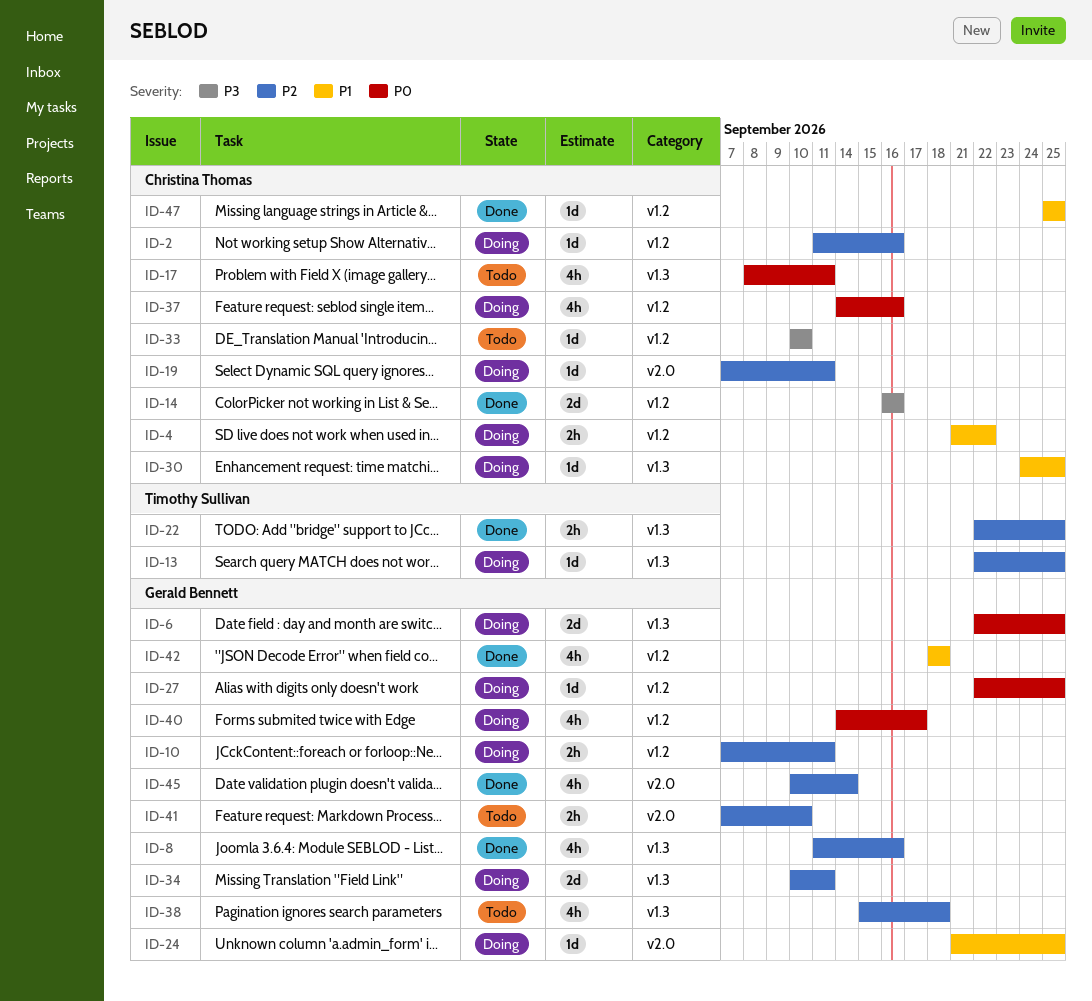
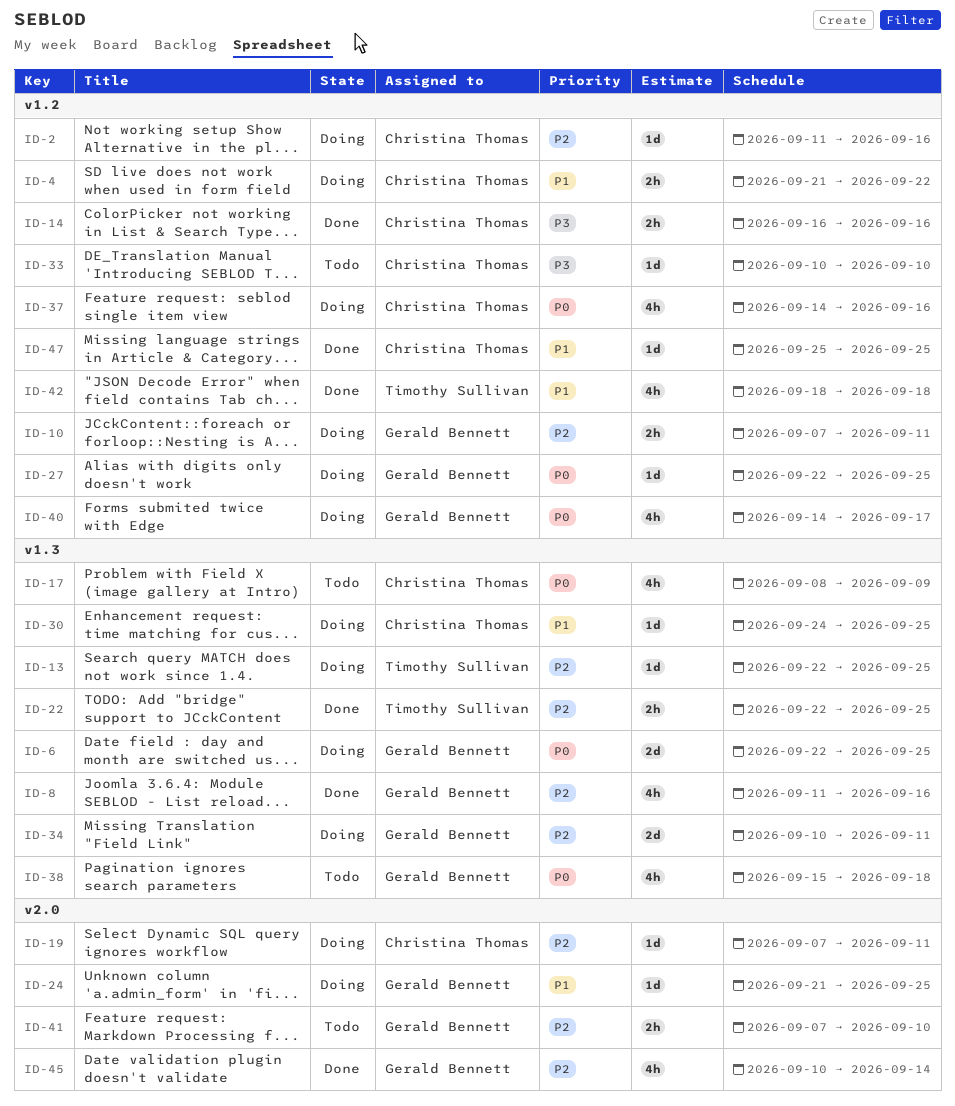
ID-14, estimate: 2d -> 2h
ID-17, due: Sep 11 -> Sep 9
ID-38, priority: P2 -> P0
ID-42, owner: Gerald Bennett -> Timothy Sullivan

